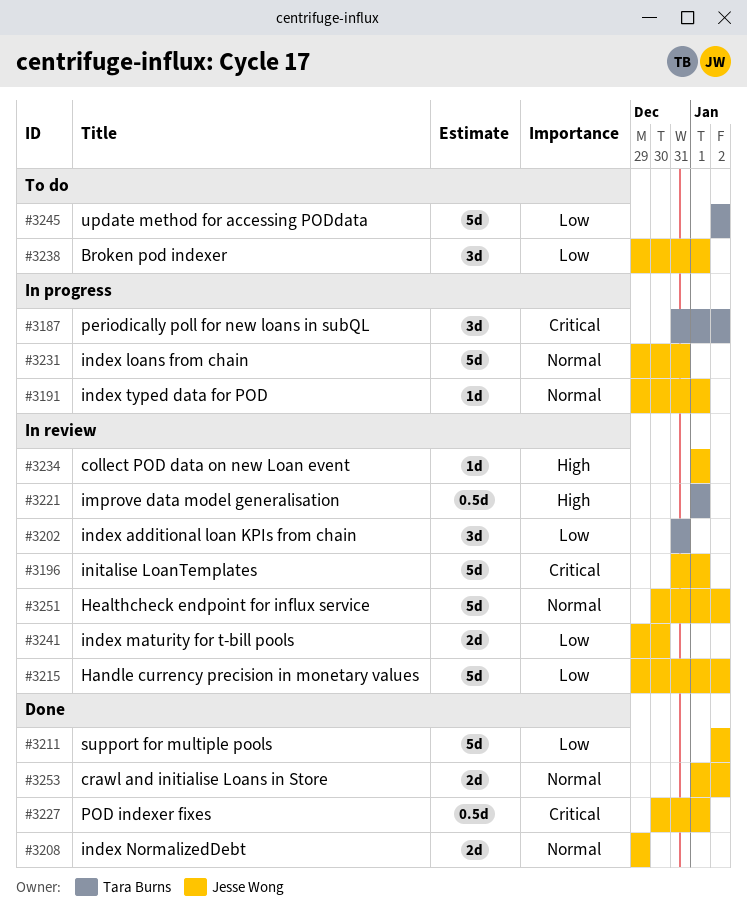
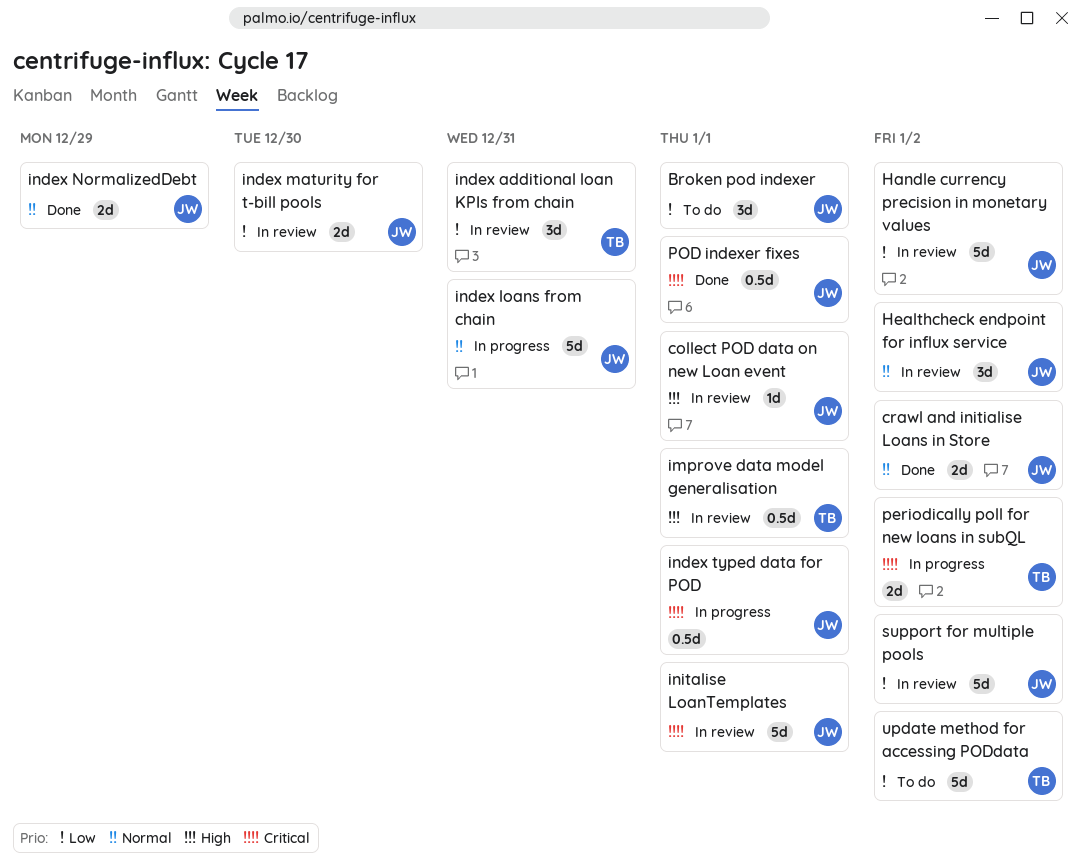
Healthcheck endpoint for influx service, estimate: 5d -> 3d
index typed data for POD, priority: Normal -> Critical
index typed data for POD, estimate: 1d -> 0.5d
periodically poll for new loans in subQL, estimate: 3d -> 2d
support for multiple pools, status: Done -> In review

